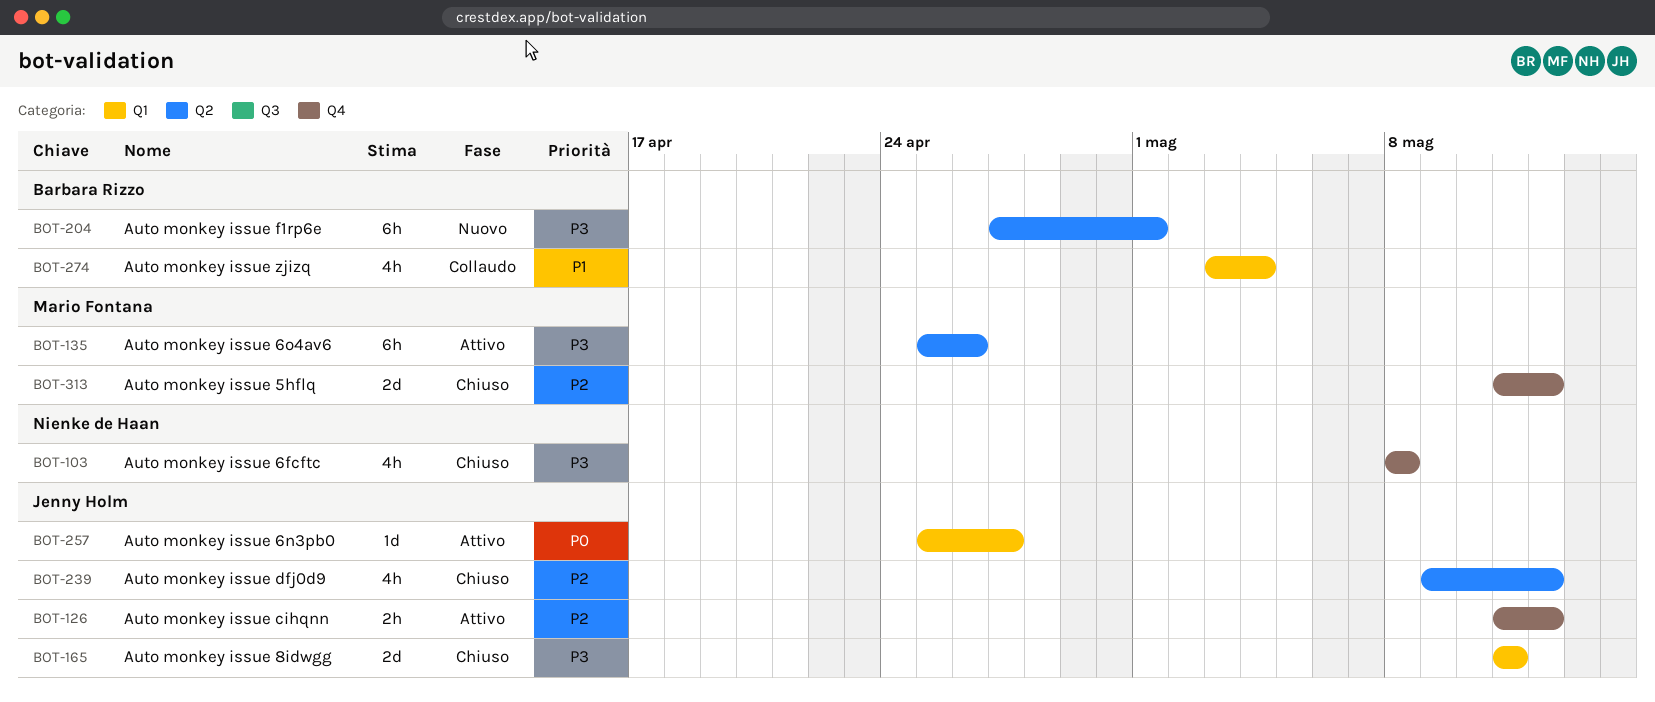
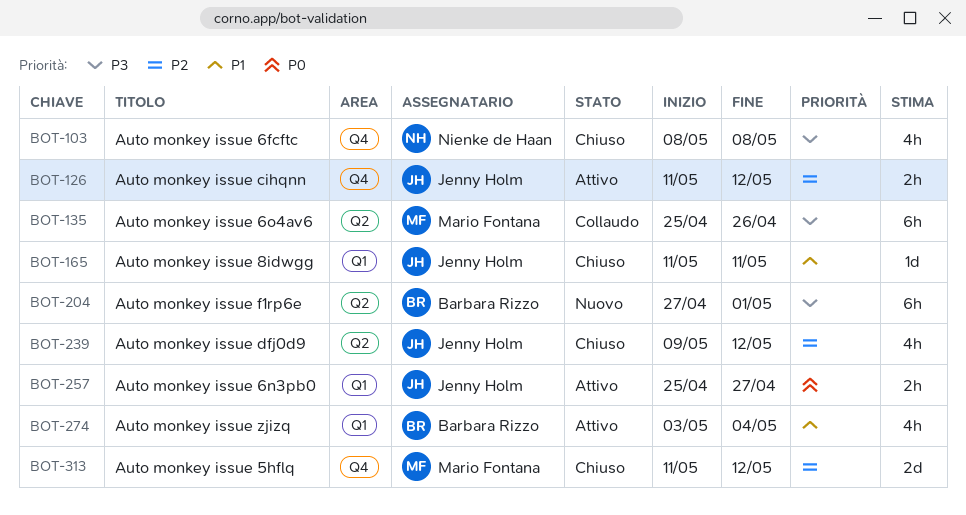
BOT-135, status: Attivo -> Collaudo
BOT-165, priority: P3 -> P1
BOT-165, estimate: 2d -> 1d
BOT-257, estimate: 1d -> 2h
BOT-274, status: Collaudo -> Attivo

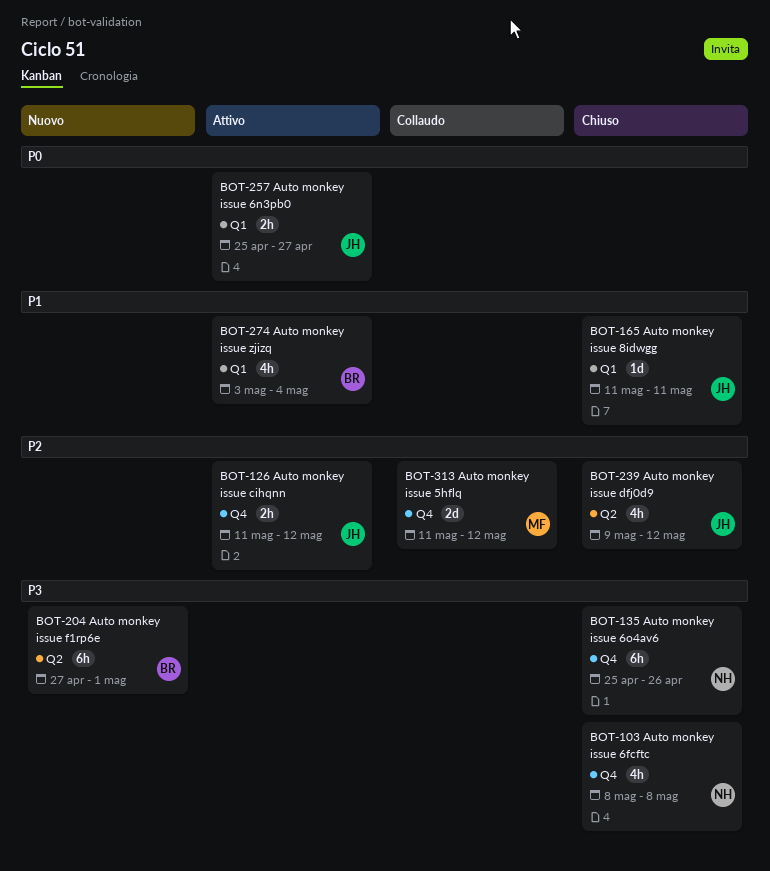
BOT-135, status: Collaudo -> Chiuso
BOT-135, owner: Mario Fontana -> Nienke de Haan
BOT-135, label: Q2 -> Q4
BOT-313, status: Chiuso -> Collaudo

